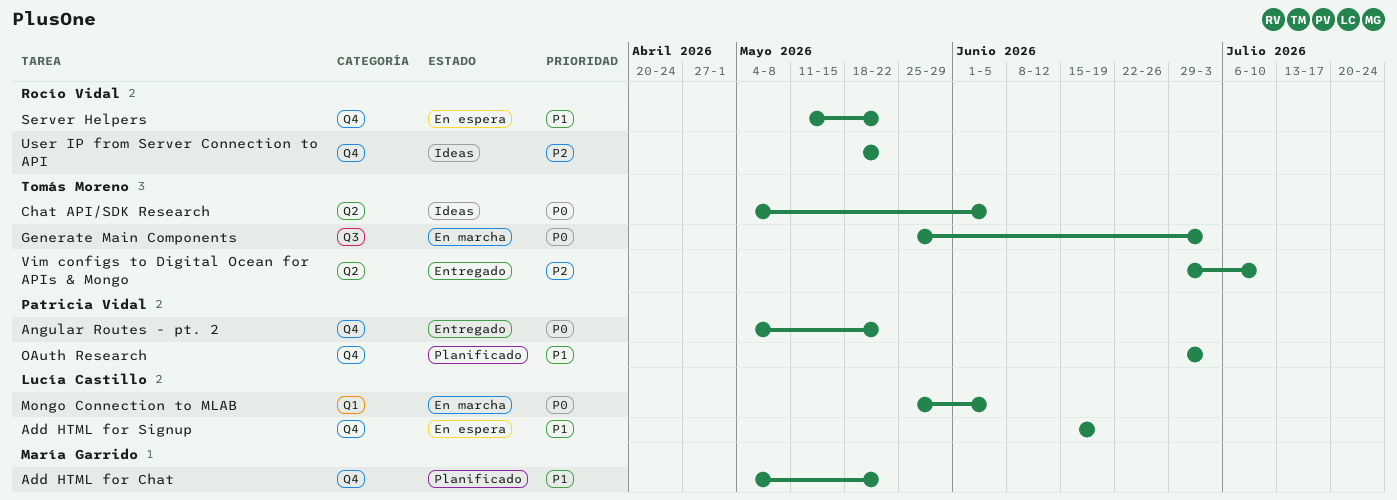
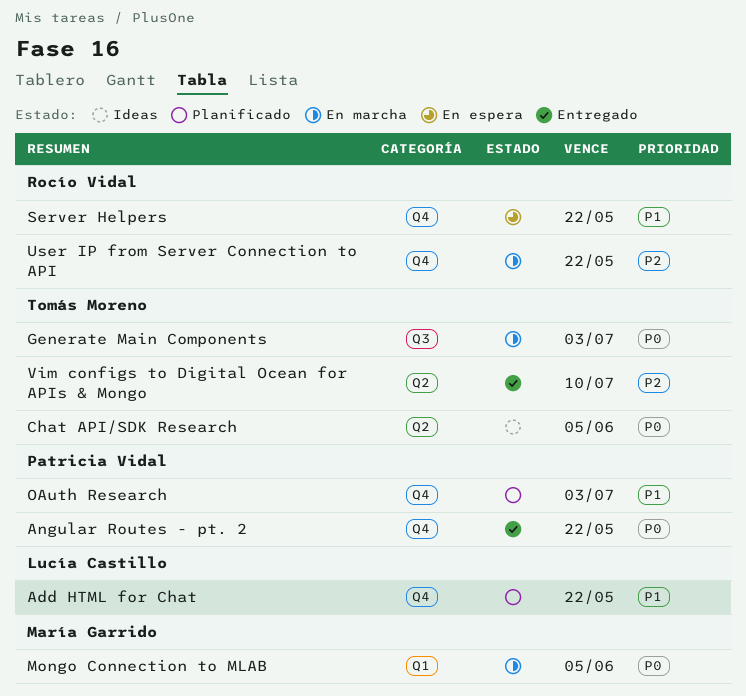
Add HTML for Chat, owner: María Garrido -> Lucía Castillo
Add HTML for Signup: present -> none
Mongo Connection to MLAB, owner: Lucía Castillo -> María Garrido
User IP from Server Connection to API, status: Ideas -> En marcha

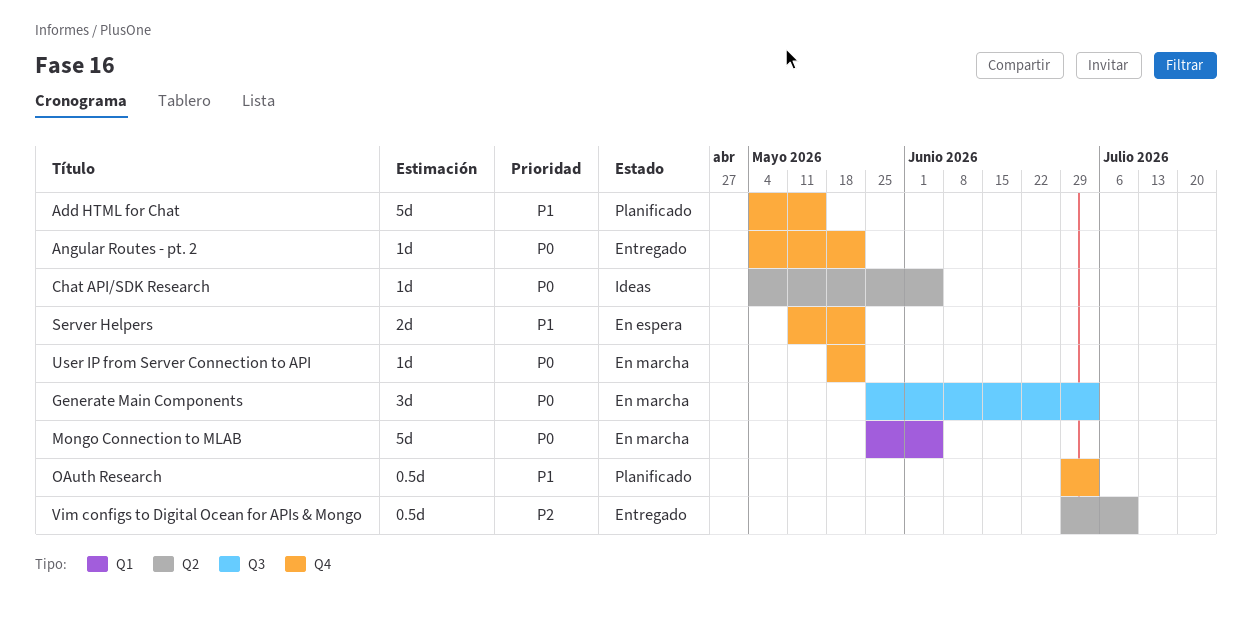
Add HTML for Chat, due: May 22 -> May 15
User IP from Server Connection to API, priority: P2 -> P0

